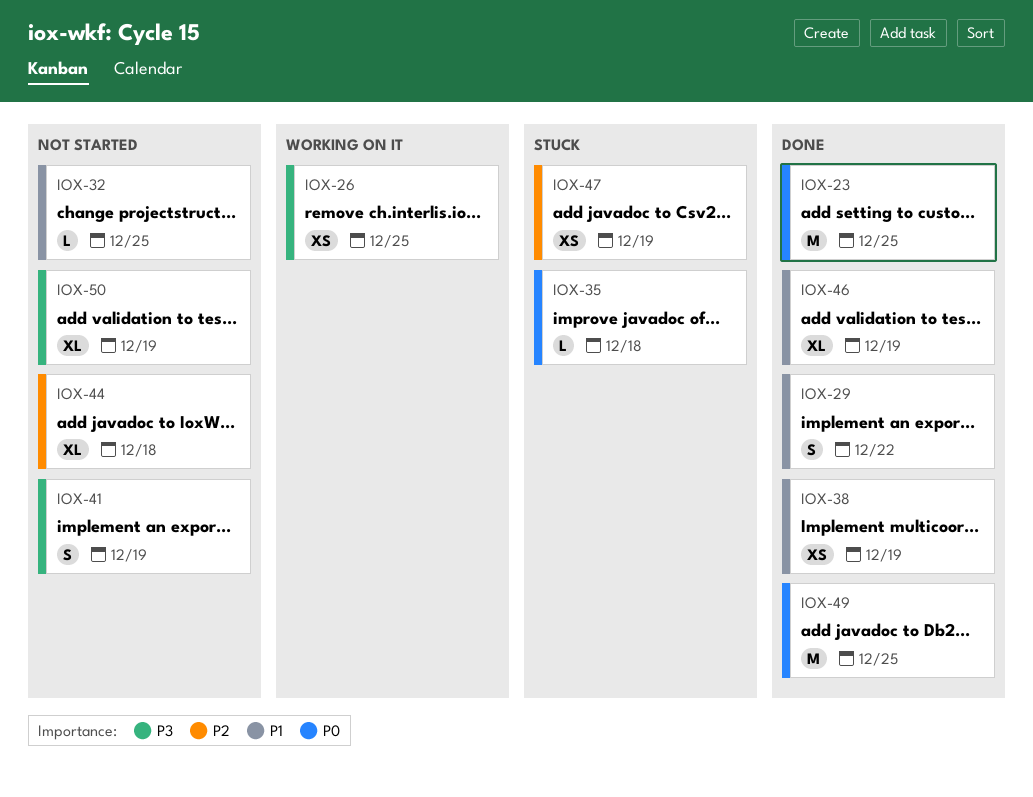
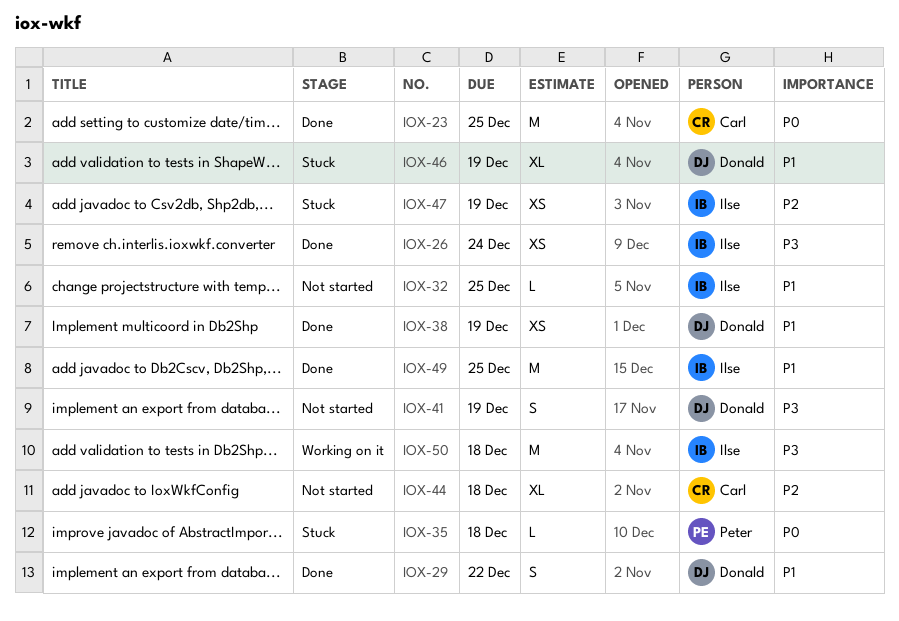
IOX-26, status: Working on it -> Done
IOX-26, due: Dec 25 -> Dec 24
IOX-46, status: Done -> Stuck
IOX-49, priority: P0 -> P1
IOX-50, status: Not started -> Working on it
IOX-50, estimate: XL -> M
IOX-50, due: Dec 19 -> Dec 18

